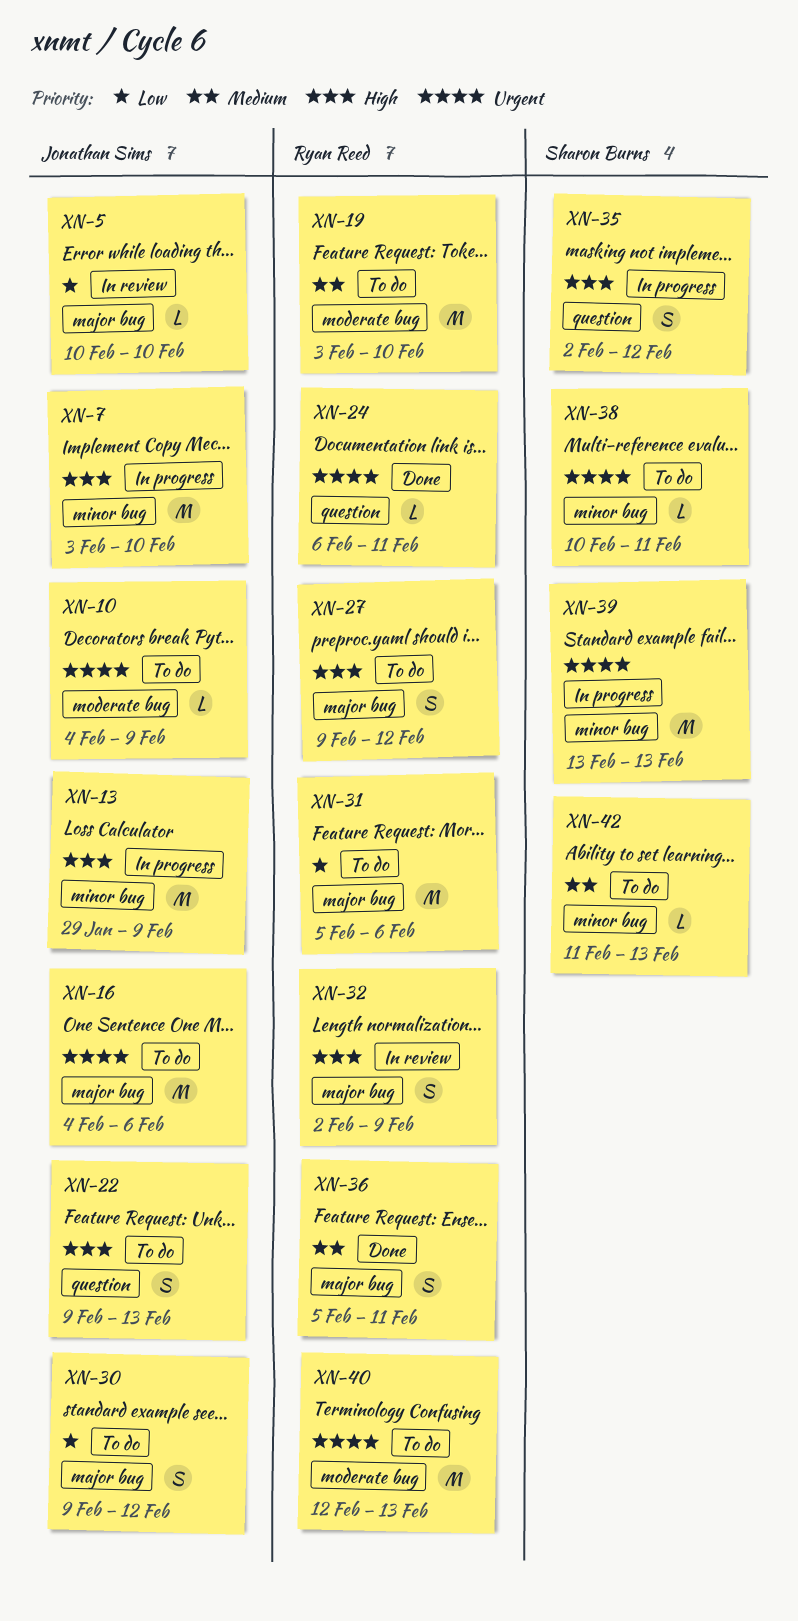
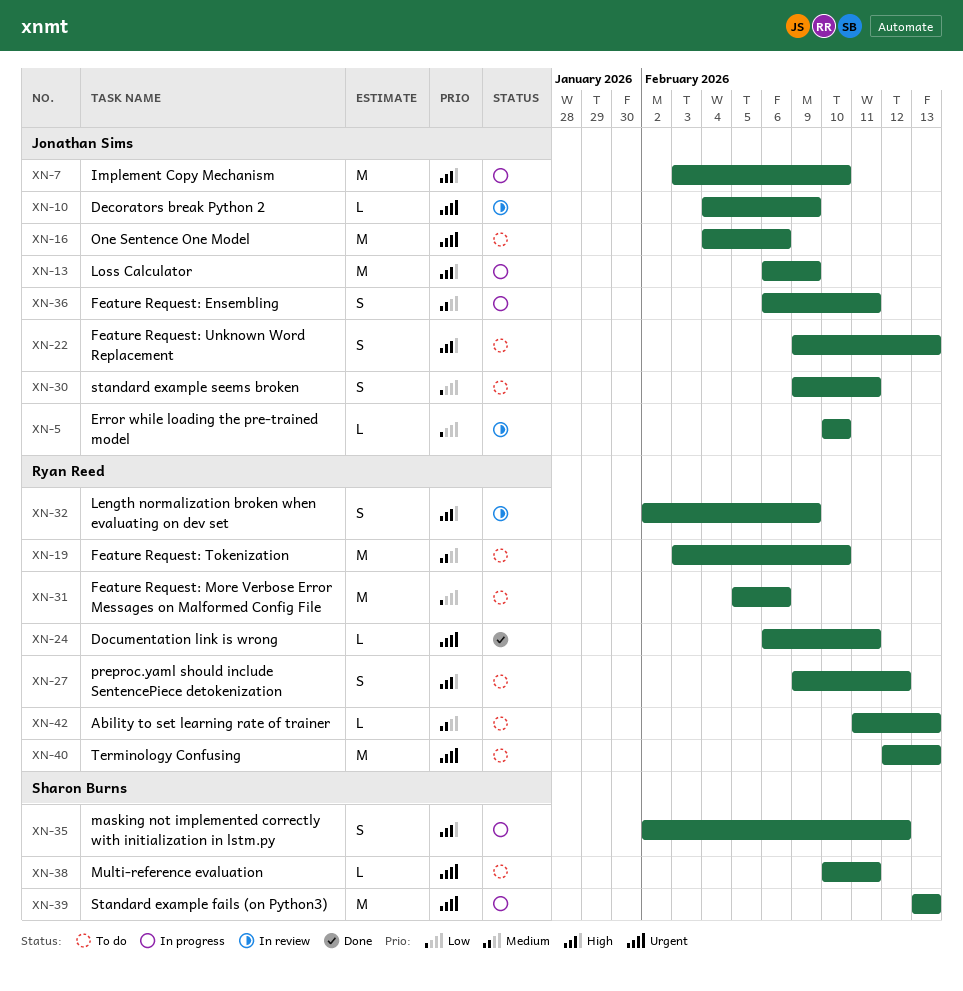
XN-10, status: To do -> In review
XN-13, start: Jan 29 -> Feb 6
XN-30, due: Feb 12 -> Feb 11
XN-36, status: Done -> In progress
XN-36, owner: Ryan Reed -> Jonathan Sims
XN-36, start: Feb 5 -> Feb 6
XN-42, owner: Sharon Burns -> Ryan Reed

